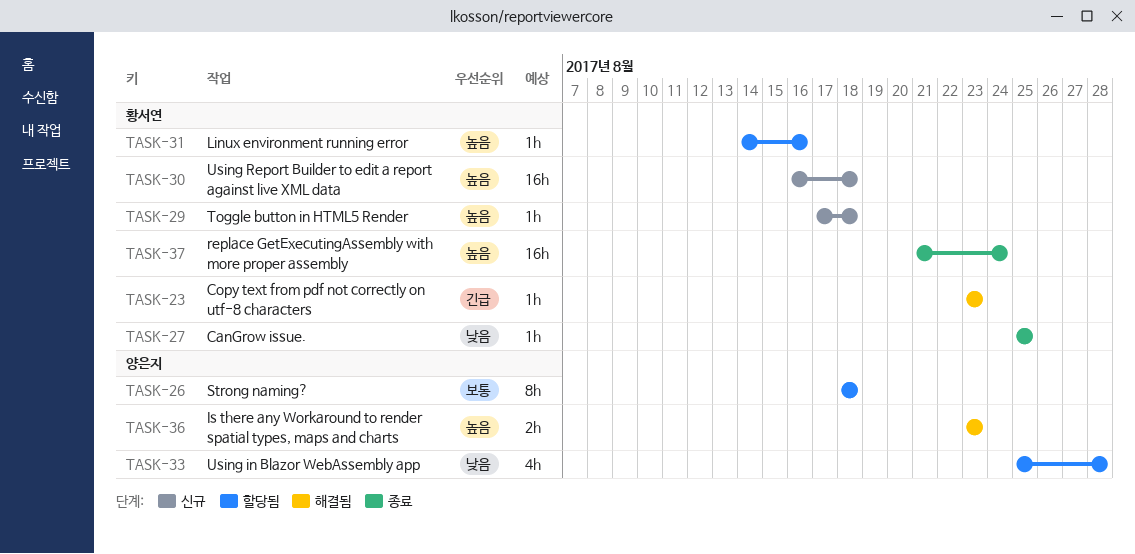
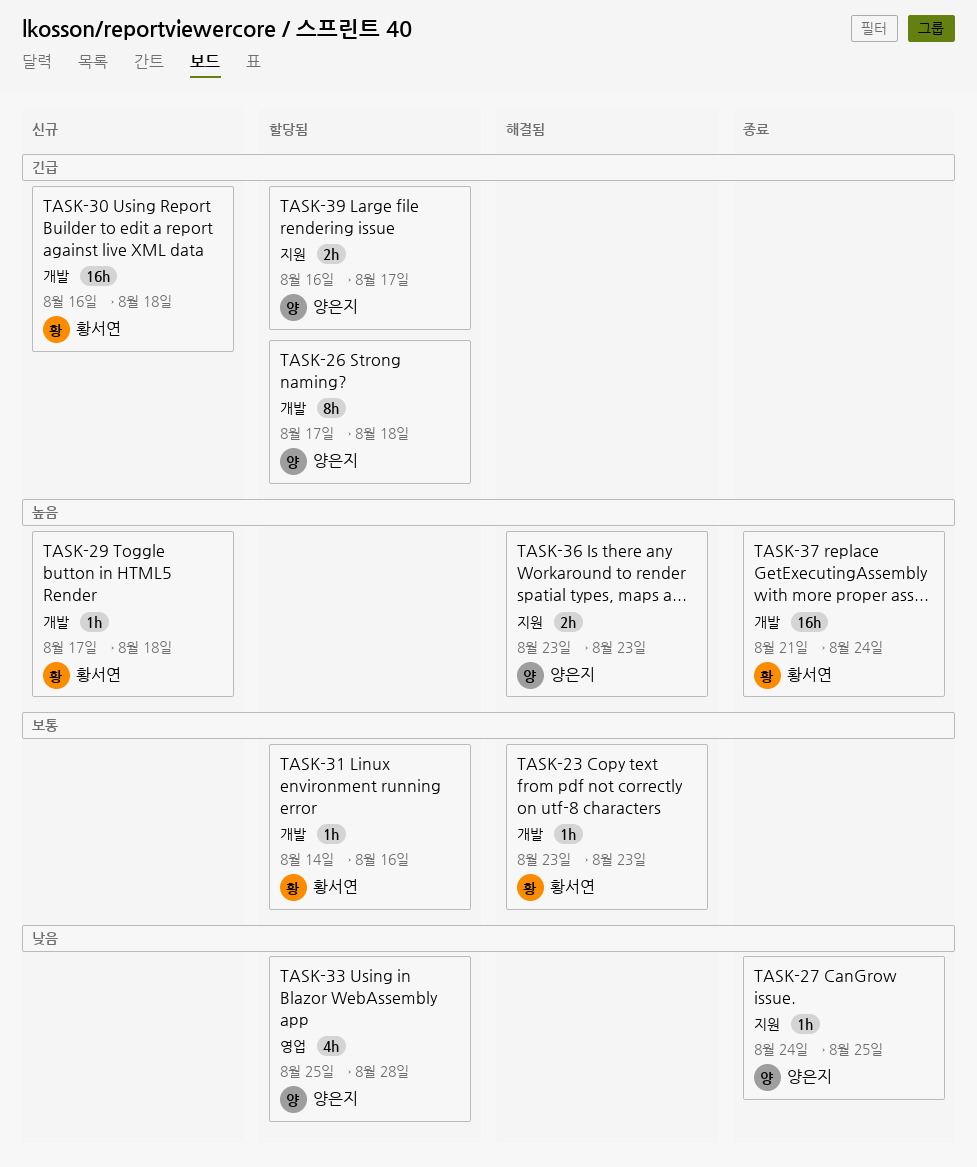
TASK-23, priority: 긴급 -> 보통
TASK-26, priority: 보통 -> 긴급
TASK-26, start: Aug 18 -> Aug 17
TASK-27, owner: 황서연 -> 양은지
TASK-27, start: Aug 25 -> Aug 24
TASK-30, priority: 높음 -> 긴급
TASK-31, priority: 높음 -> 보통
TASK-39: none -> present

